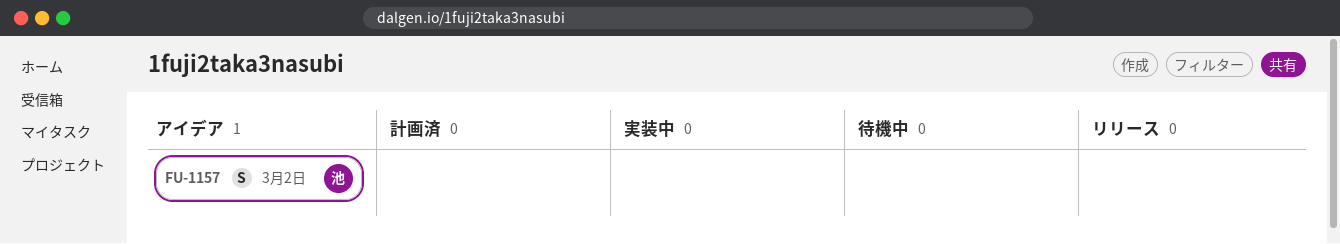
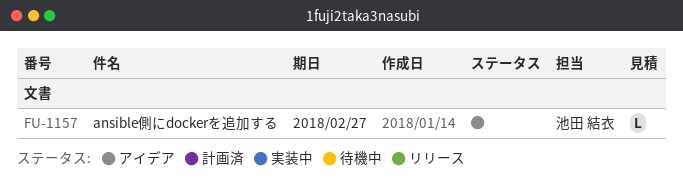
FU-1157, estimate: S -> L
FU-1157, due: Mar 2 -> Feb 27

